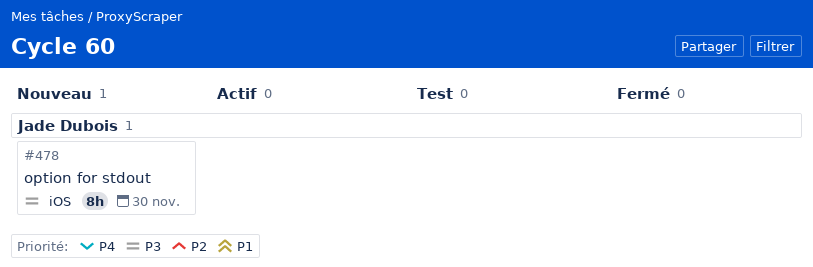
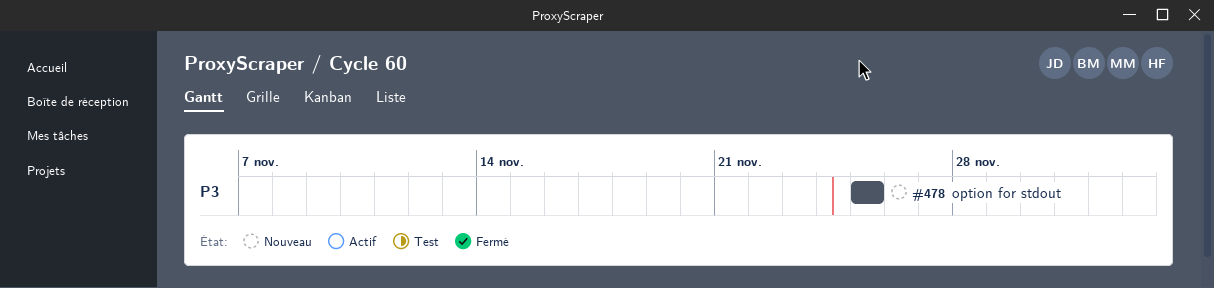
#478, due: Nov 30 -> Nov 25

